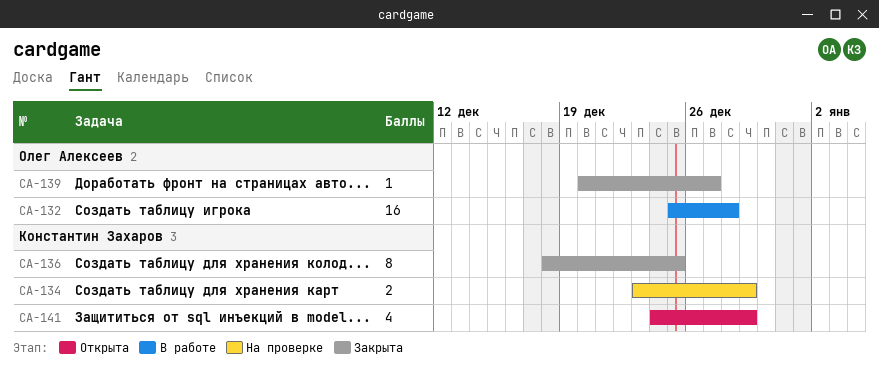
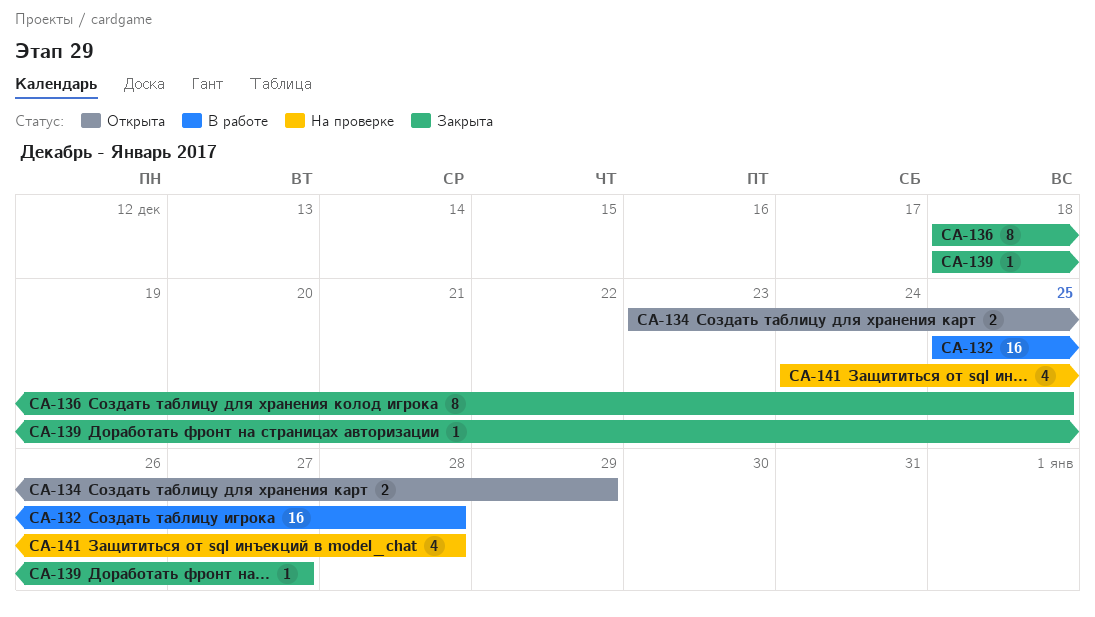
CA-134, status: На проверке -> Открыта
CA-139, start: Dec 20 -> Dec 18
CA-141, status: Открыта -> На проверке
CA-141, due: Dec 29 -> Dec 28

